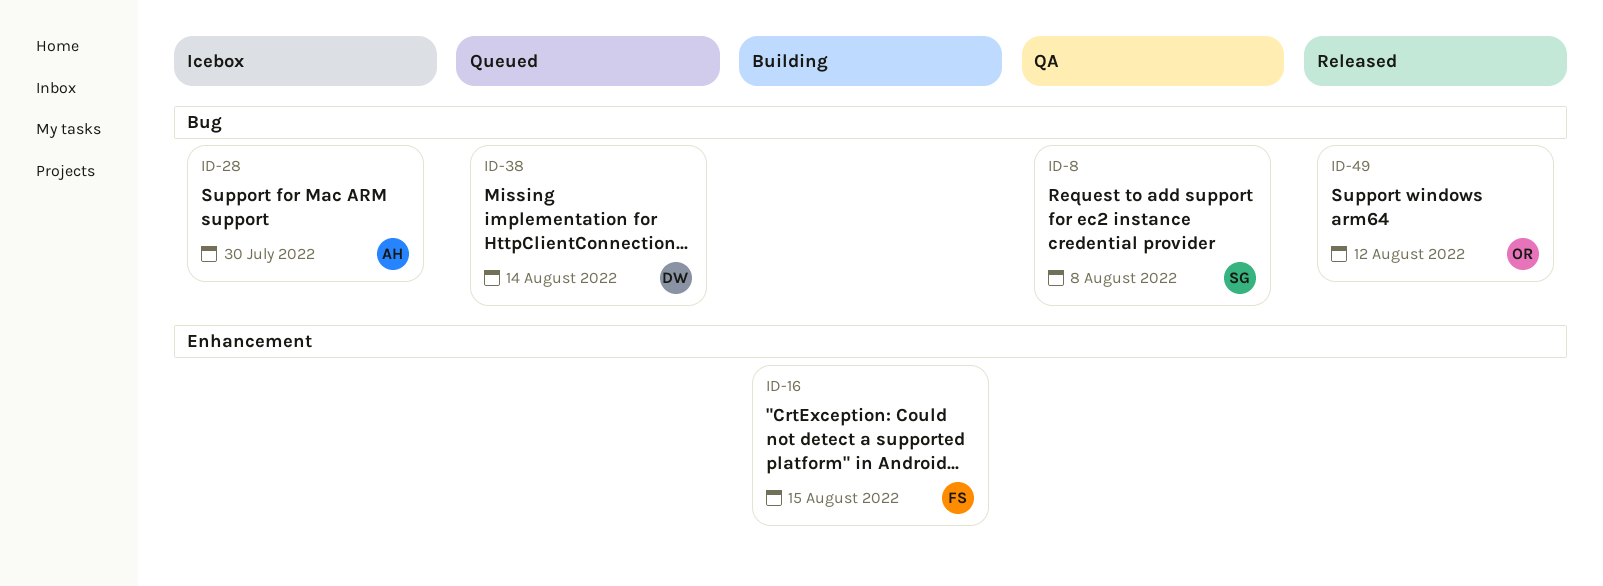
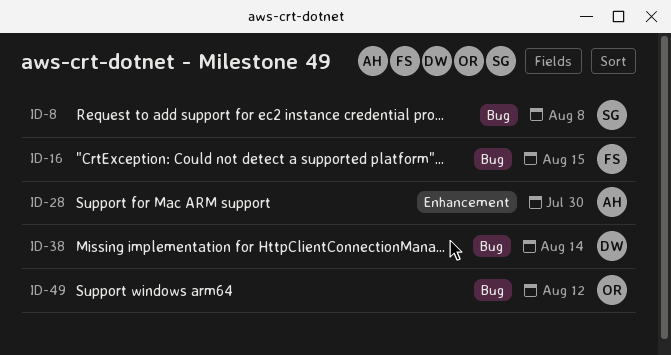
ID-16, label: Enhancement -> Bug
ID-28, label: Bug -> Enhancement

